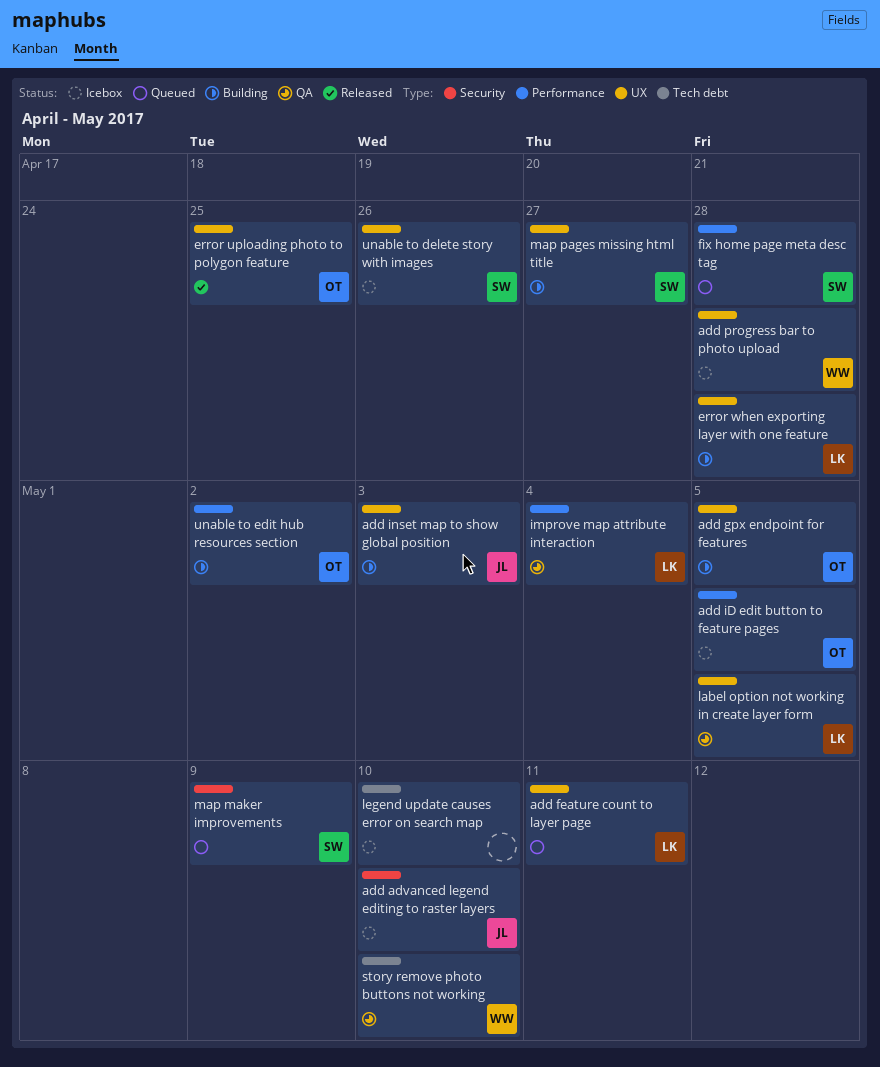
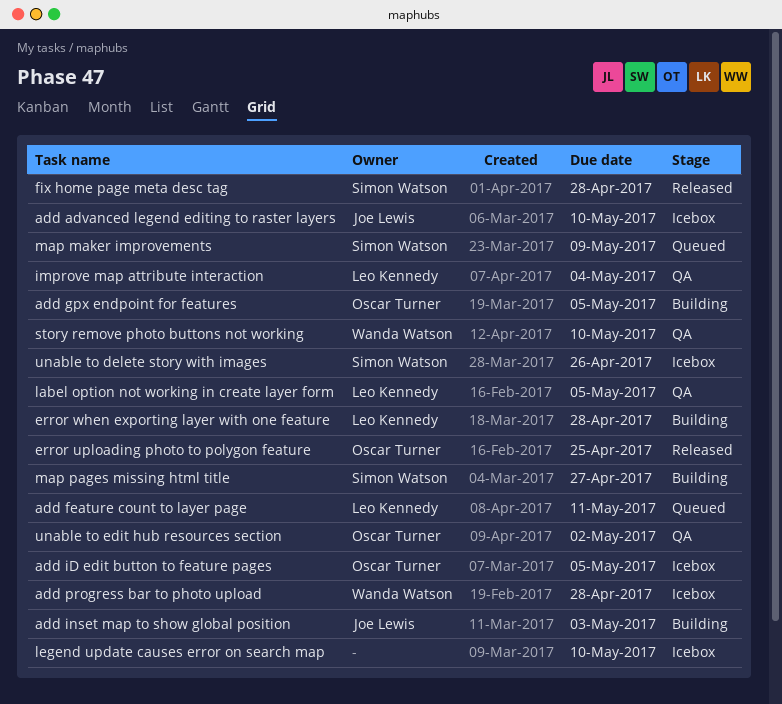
fix home page meta desc tag, status: Queued -> Released
unable to edit hub resources section, status: Building -> QA

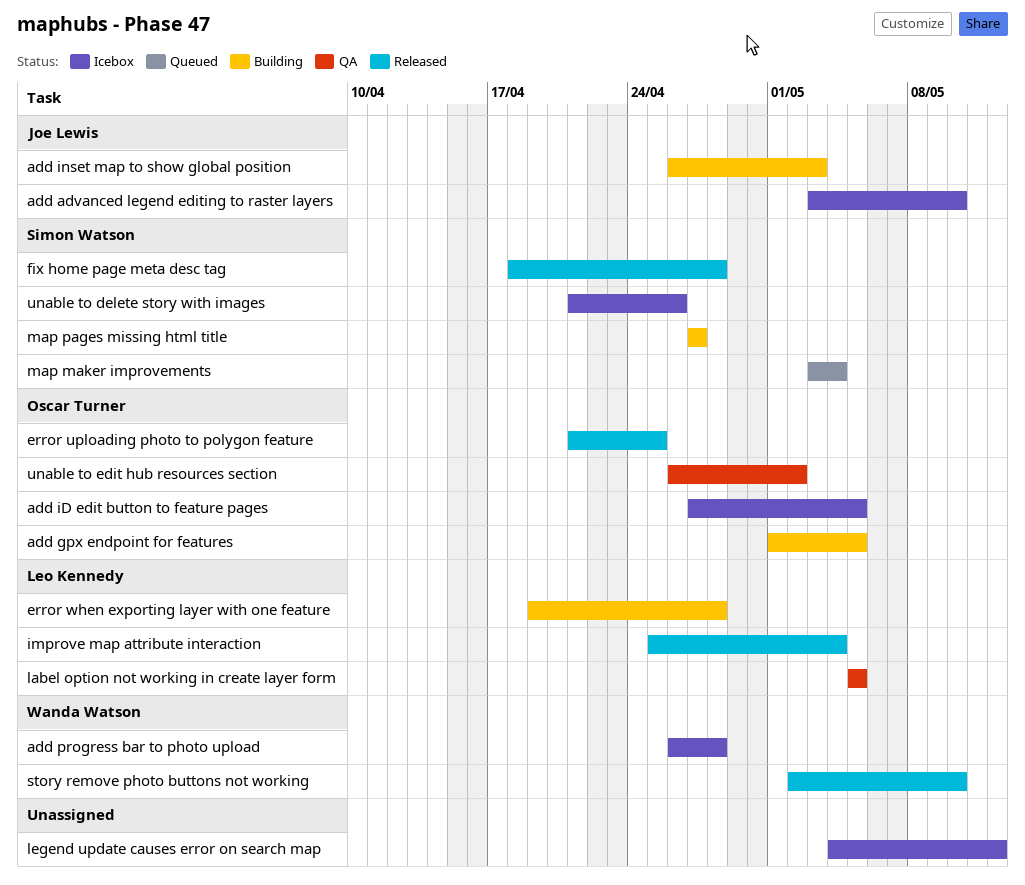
add feature count to layer page: present -> none
improve map attribute interaction, status: QA -> Released
legend update causes error on search map, due: May 10 -> May 12
map maker improvements, due: May 9 -> May 4
story remove photo buttons not working, status: QA -> Released

